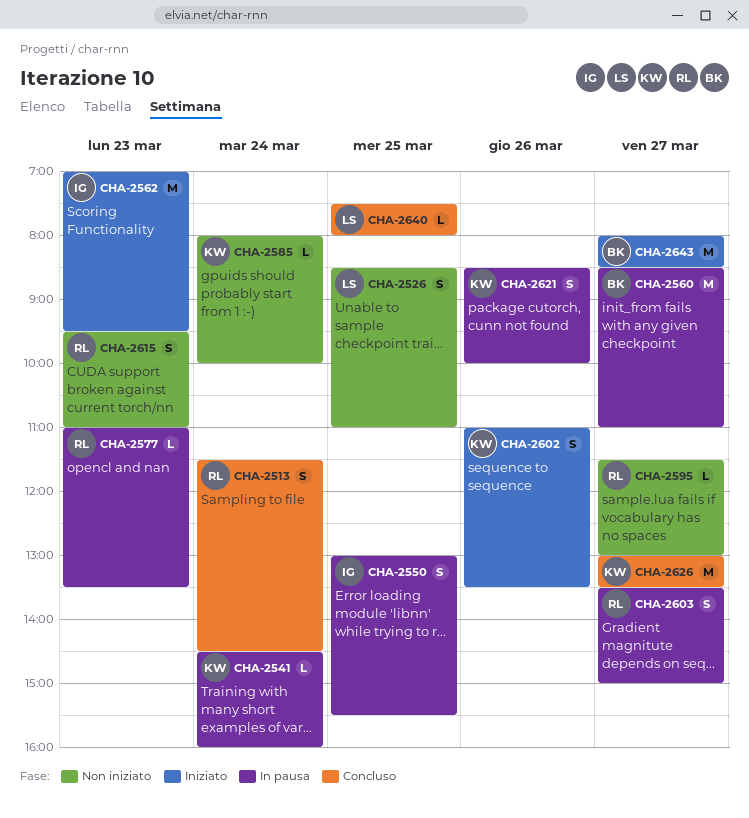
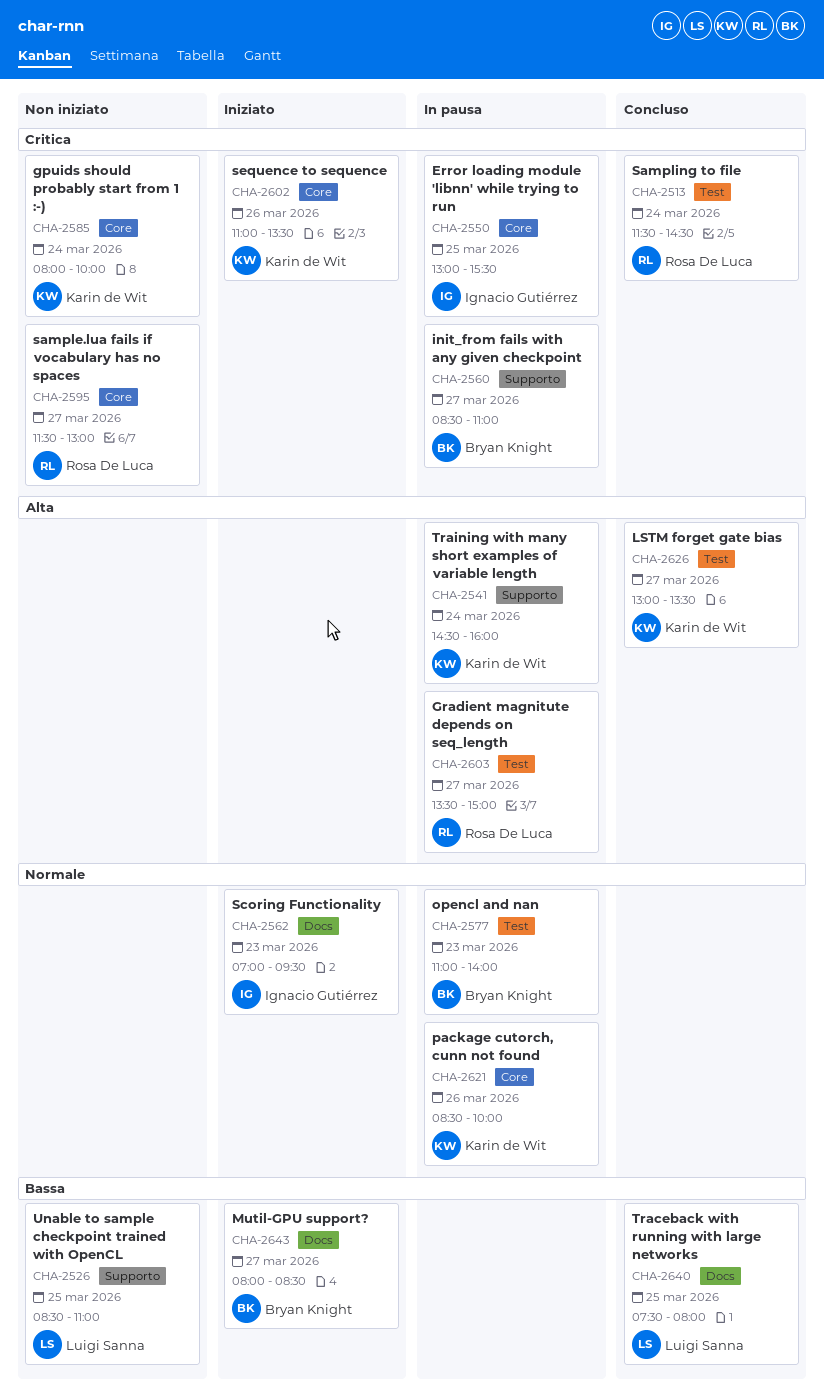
CHA-2577, owner: Rosa De Luca -> Bryan Knight
CHA-2577, ends: 13:30 -> 14:00
CHA-2615: present -> none

